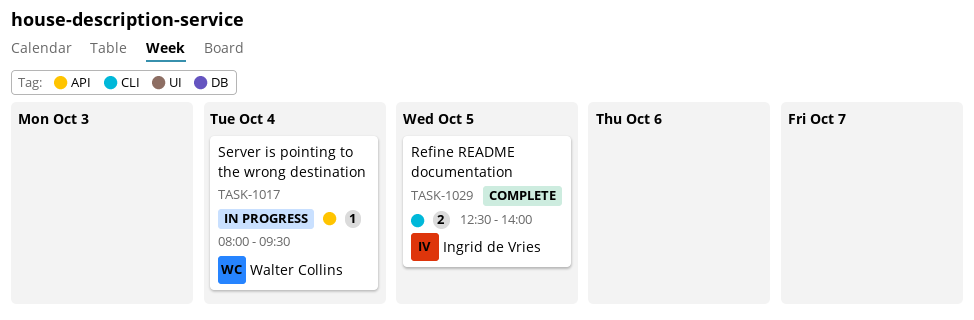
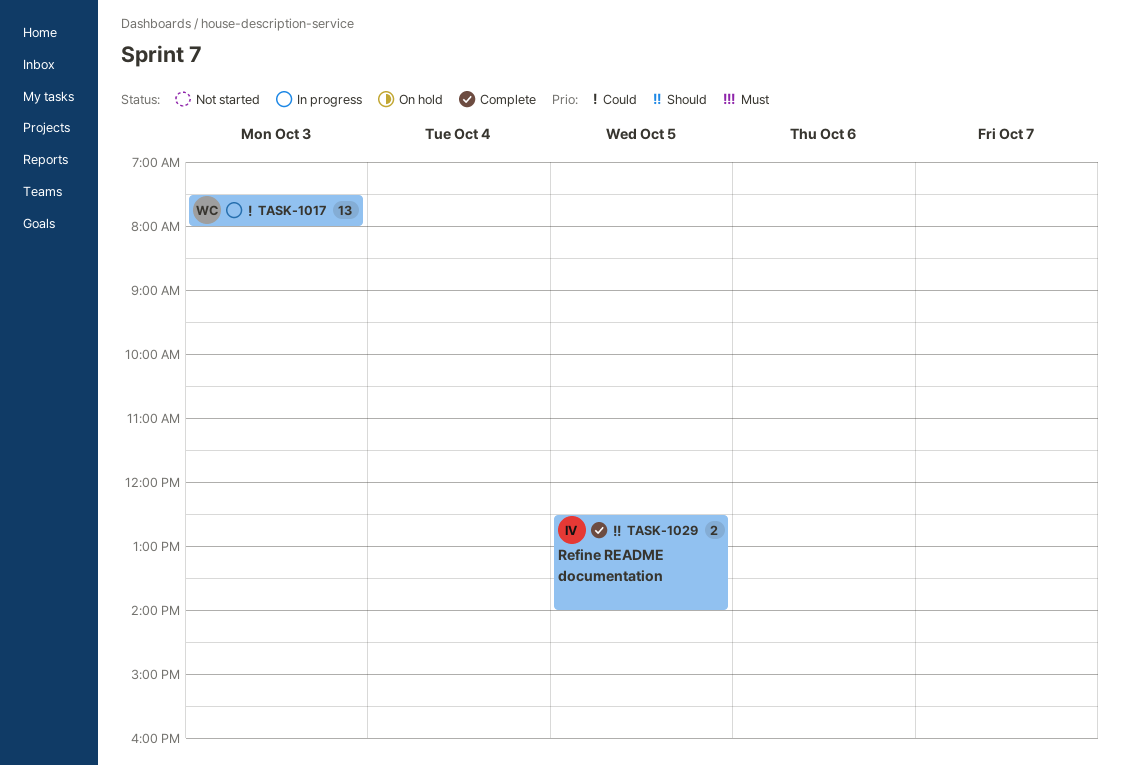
TASK-1017, estimate: 1 -> 13
TASK-1017, day: Oct 4 -> Oct 3
TASK-1017, begins: 08:00 -> 07:30
TASK-1017, ends: 09:30 -> 08:00

